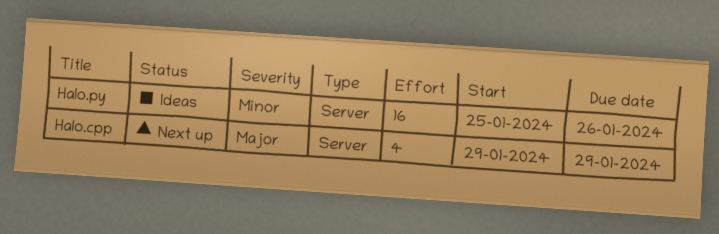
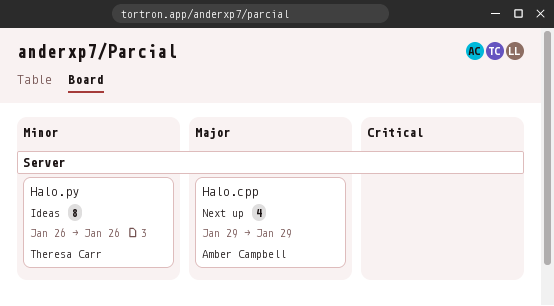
Halo.py, estimate: 16 -> 8
Halo.py, start: Jan 25 -> Jan 26

